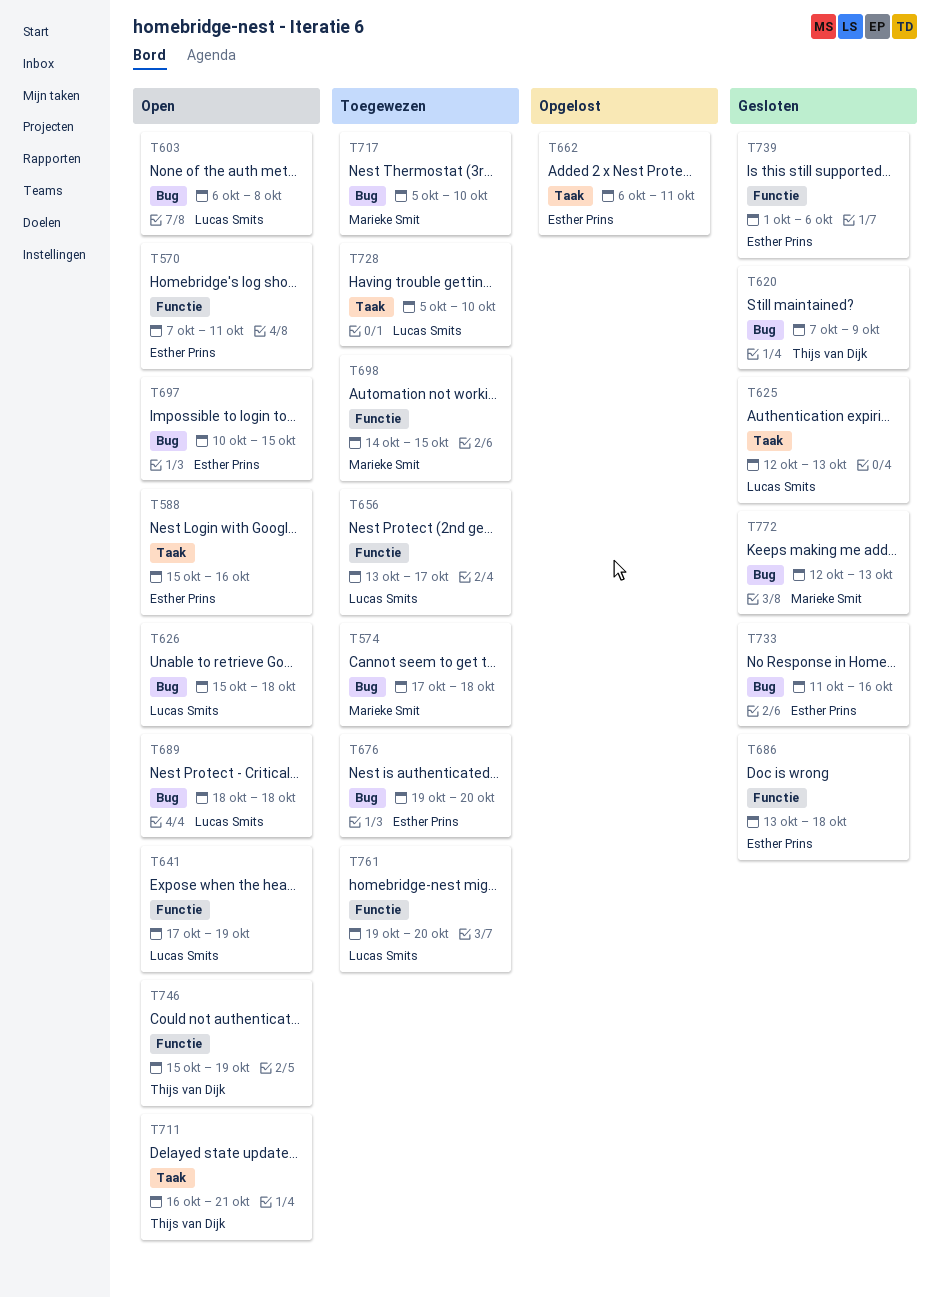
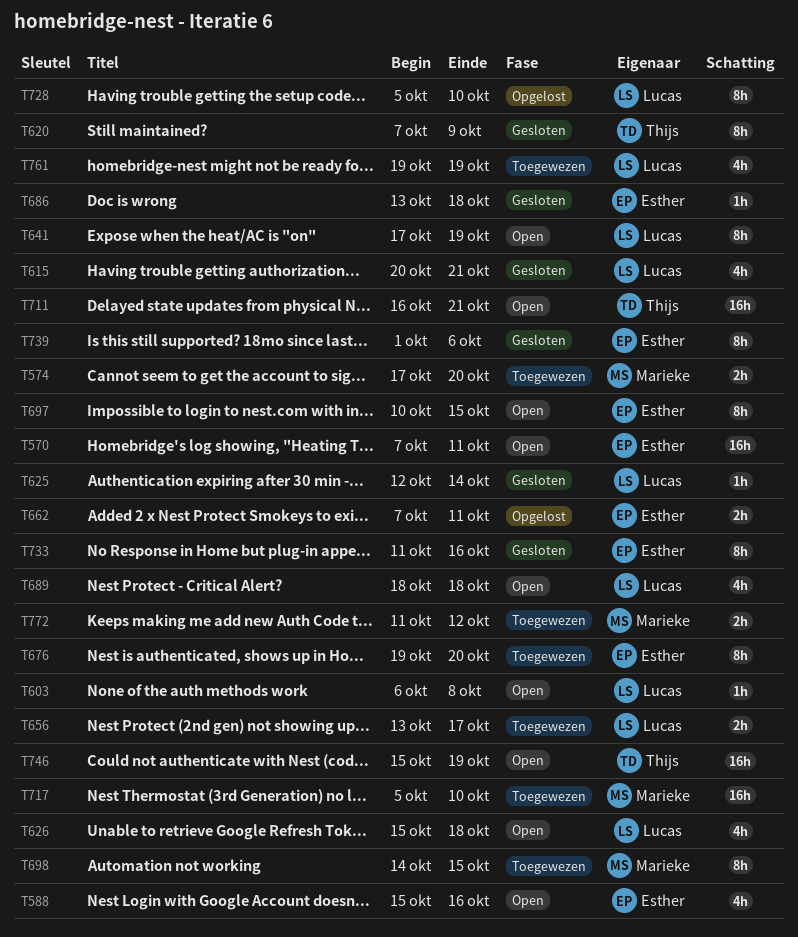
T574, due: Oct 18 -> Oct 20
T615: none -> present
T625, due: Oct 13 -> Oct 14
T662, start: Oct 6 -> Oct 7
T728, status: Toegewezen -> Opgelost
T761, due: Oct 20 -> Oct 19
T772, status: Gesloten -> Toegewezen
T772, start: Oct 12 -> Oct 11
T772, due: Oct 13 -> Oct 12

